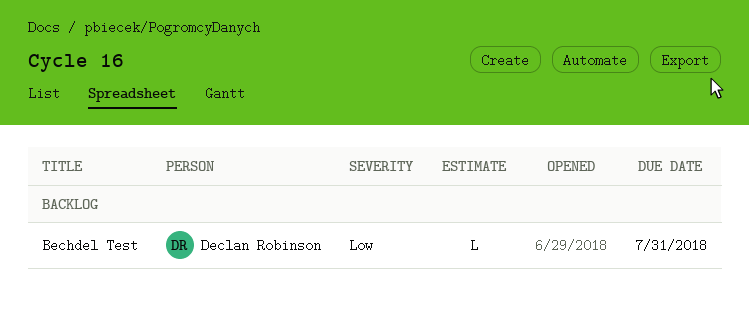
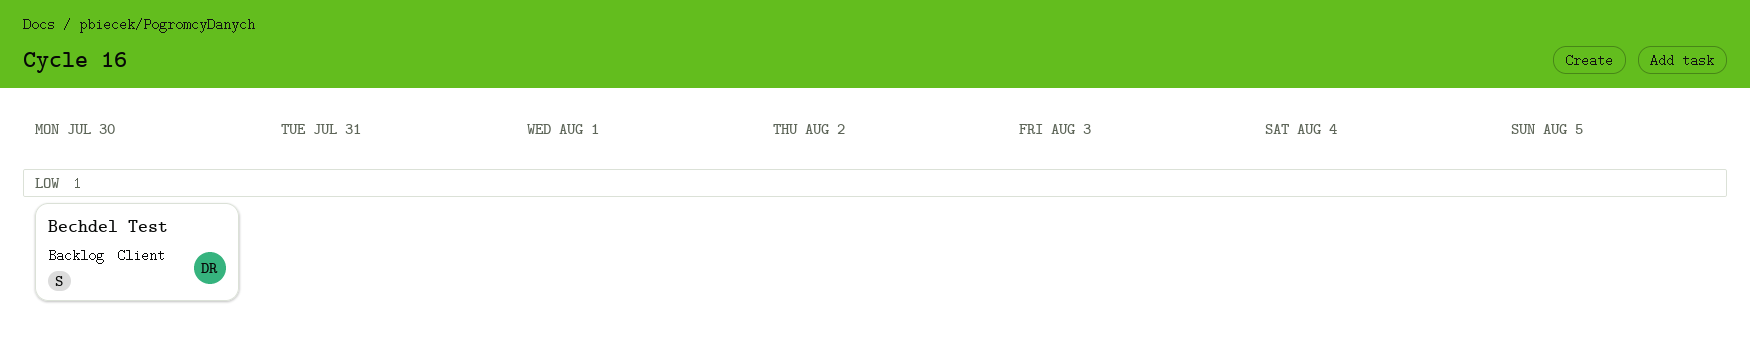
Bechdel Test, estimate: L -> S
Bechdel Test, due: Jul 31 -> Jul 30

